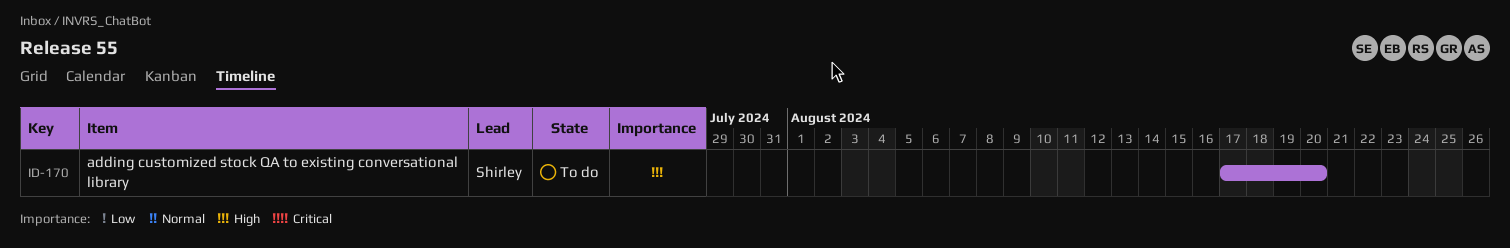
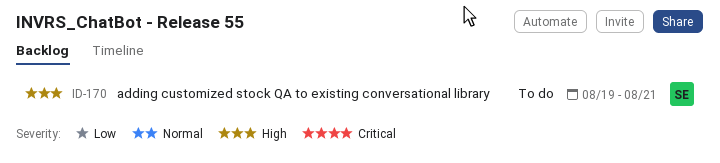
ID-170, start: Aug 17 -> Aug 19
ID-170, due: Aug 20 -> Aug 21

